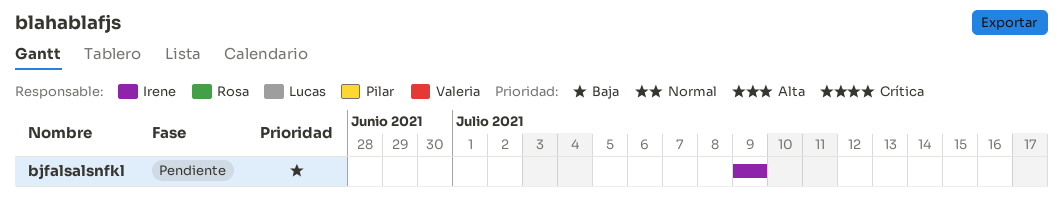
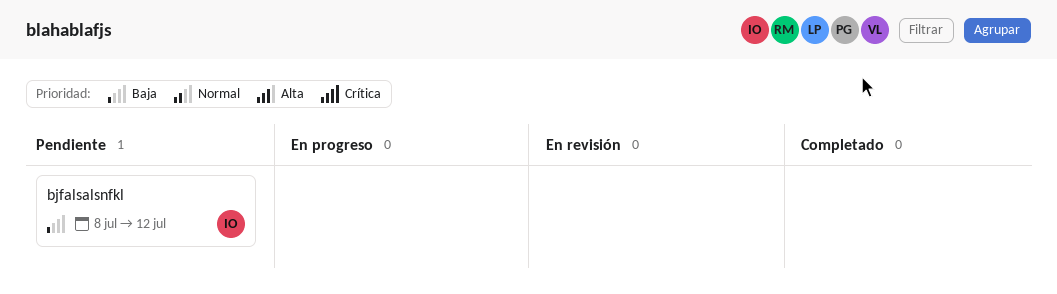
bjfalsalsnfkl, start: Jul 9 -> Jul 8
bjfalsalsnfkl, due: Jul 9 -> Jul 12

